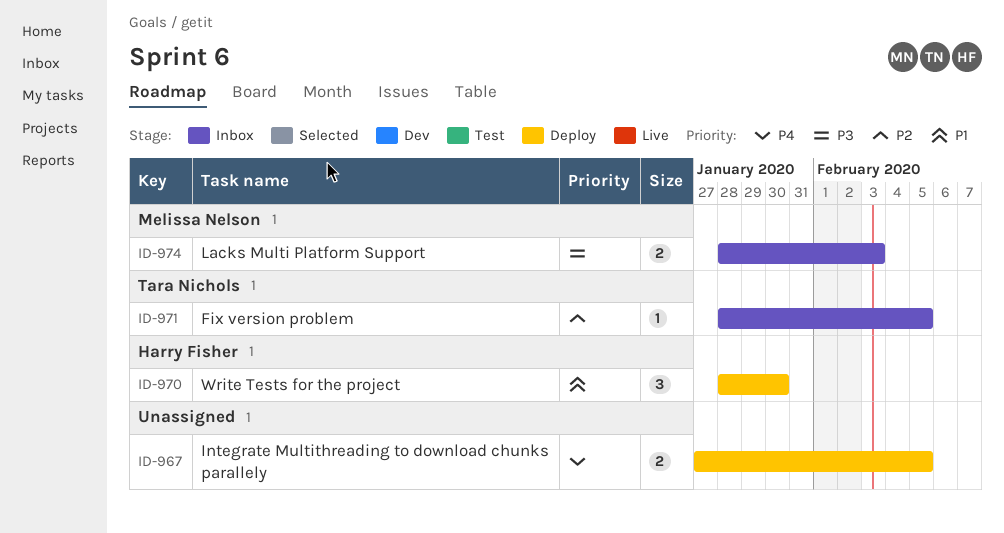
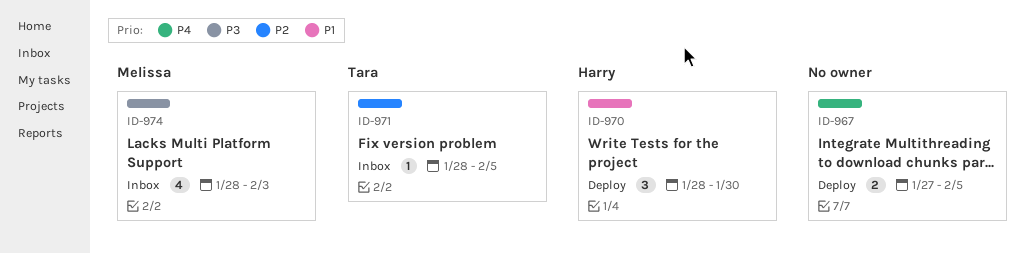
ID-974, estimate: 2 -> 4

